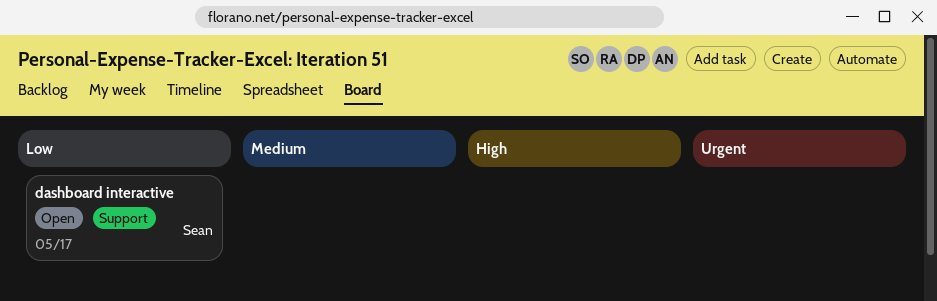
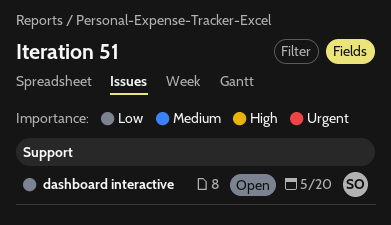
dashboard interactive, due: May 17 -> May 20

